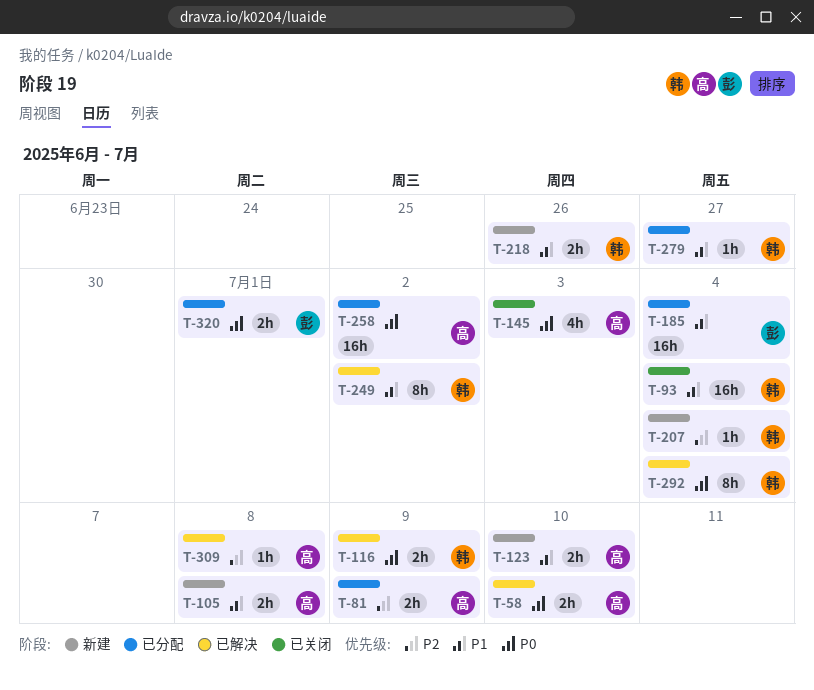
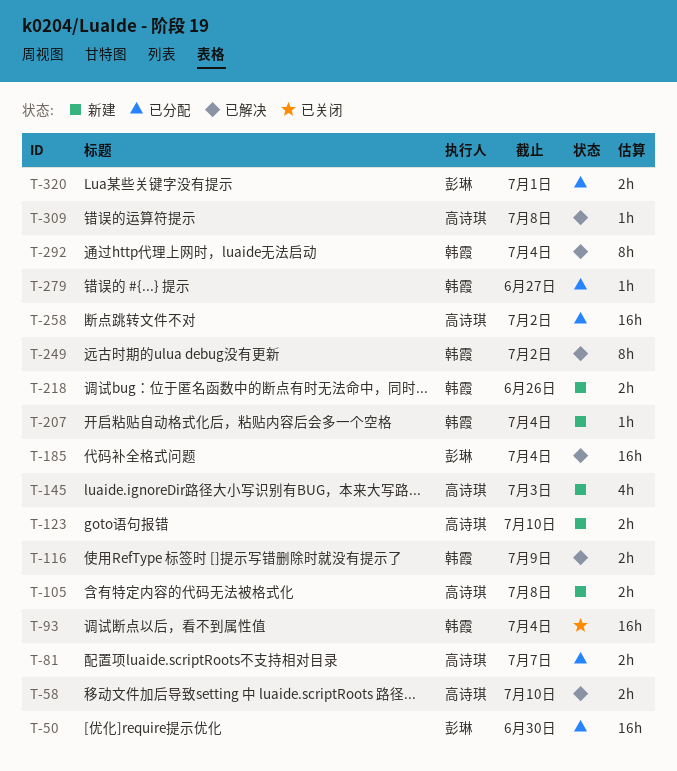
T-50: none -> present
T-81, due: Jul 9 -> Jul 7
T-145, status: 已关闭 -> 新建
T-185, status: 已分配 -> 已解决

